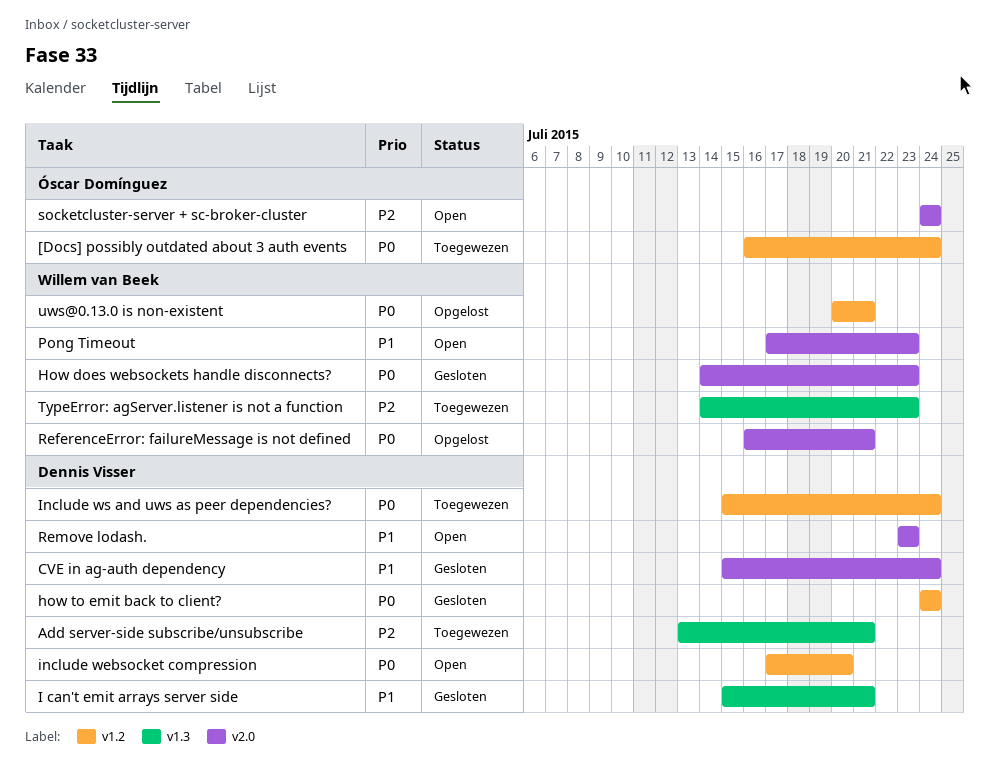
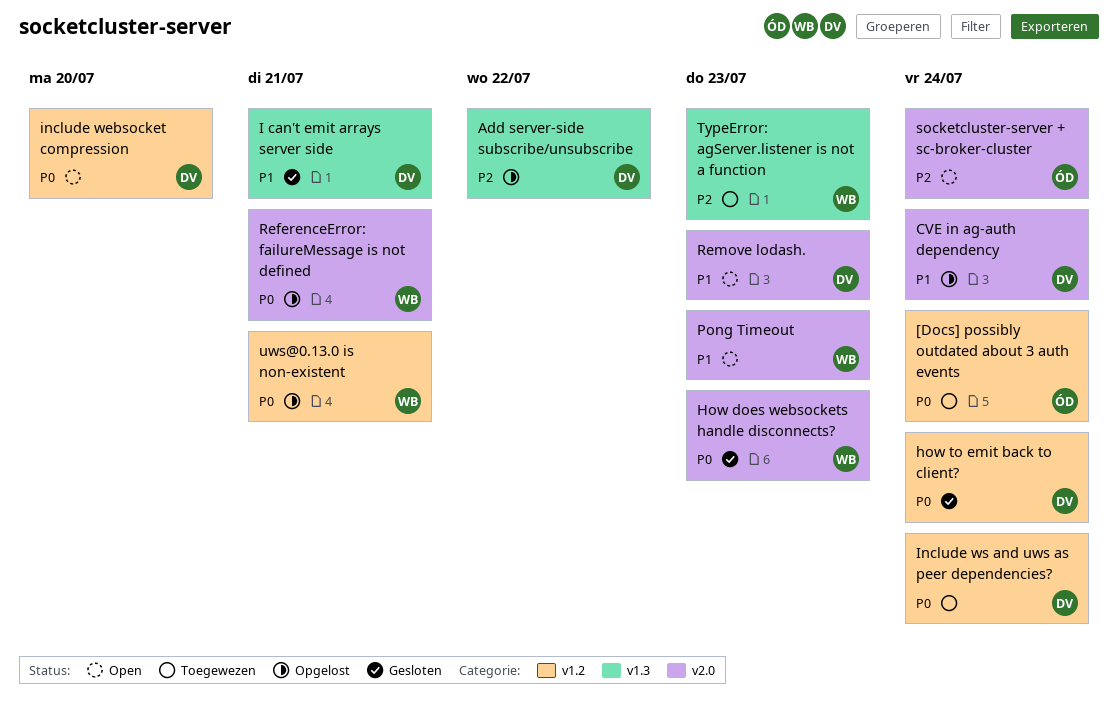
Add server-side subscribe/unsubscribe, status: Toegewezen -> Opgelost
Add server-side subscribe/unsubscribe, due: Jul 21 -> Jul 22
CVE in ag-auth dependency, status: Gesloten -> Opgelost

